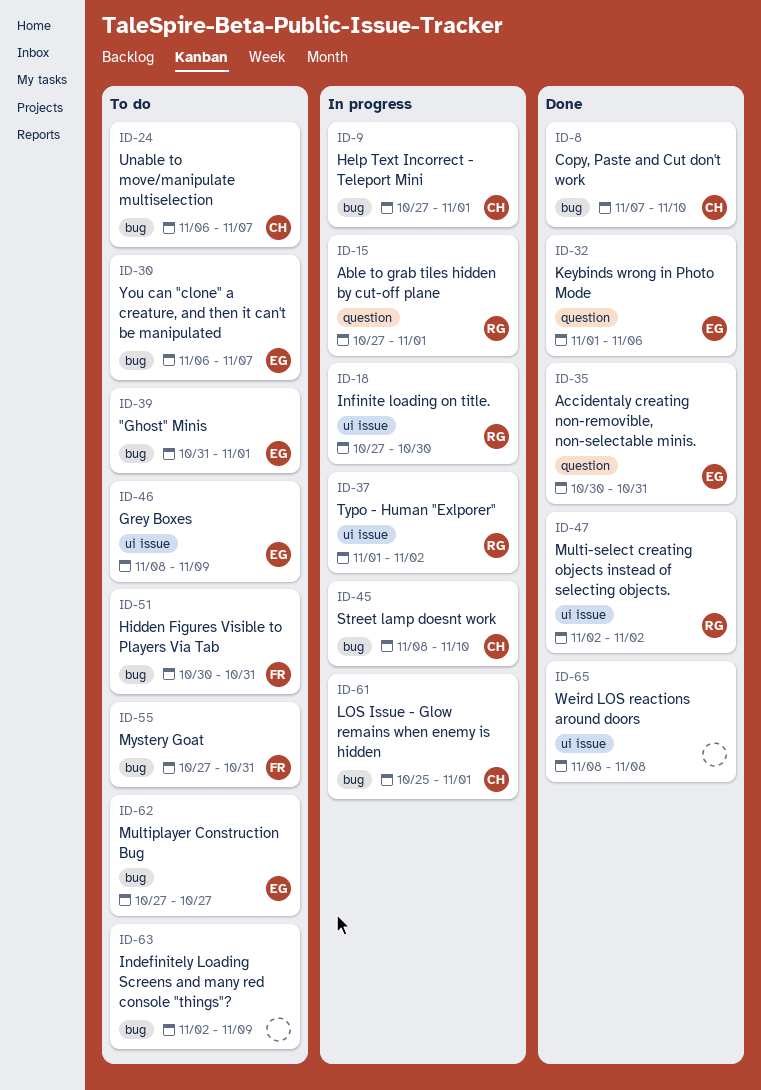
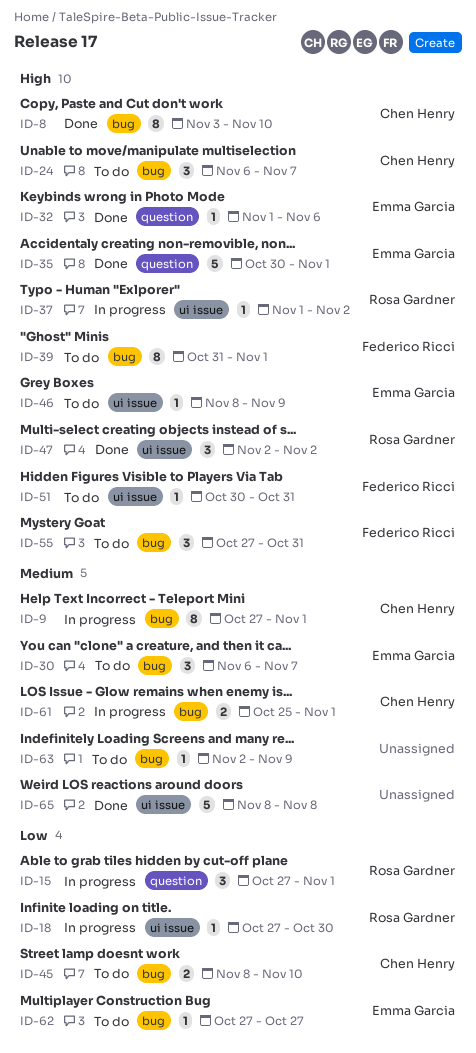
ID-8, start: Nov 7 -> Nov 3
ID-35, due: Oct 31 -> Nov 1
ID-39, owner: Emma Garcia -> Federico Ricci
ID-45, status: In progress -> To do
ID-51, label: bug -> ui issue

